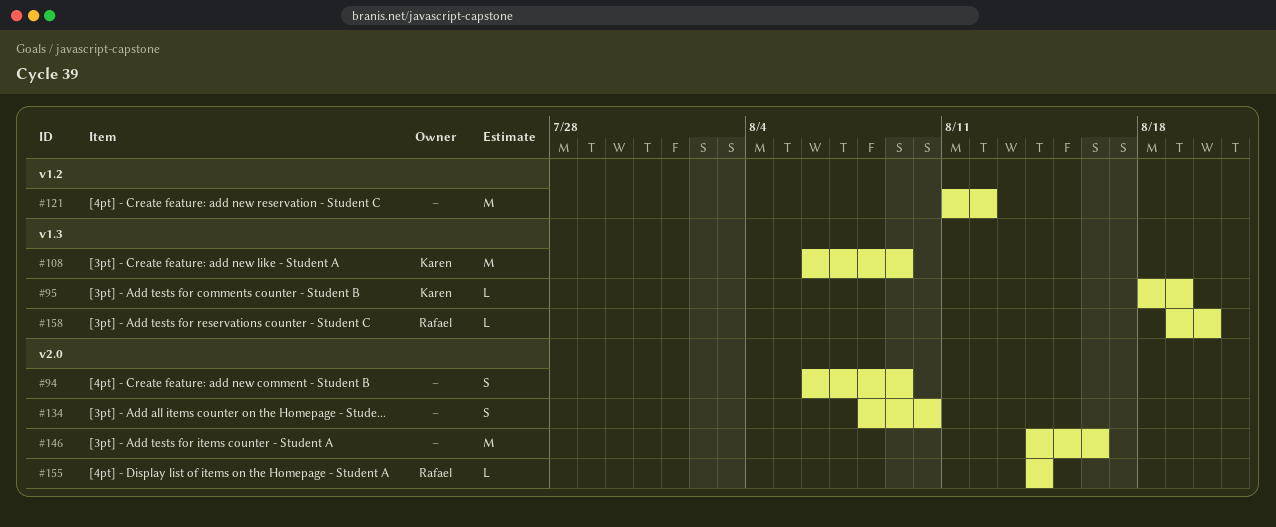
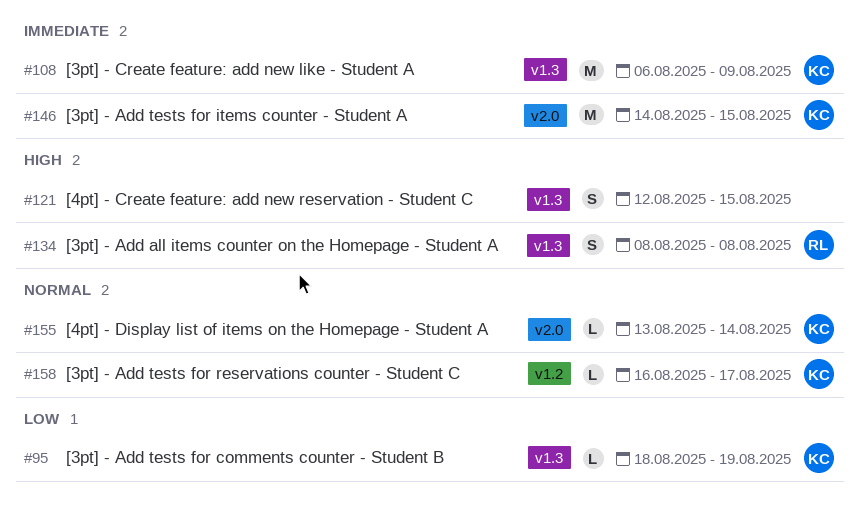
#94: present -> none
#121, label: v1.2 -> v1.3
#121, estimate: M -> S
#121, start: Aug 11 -> Aug 12
#121, due: Aug 12 -> Aug 15
#134, owner: none -> Rafael
#134, label: v2.0 -> v1.3
#134, due: Aug 10 -> Aug 8
#146, owner: none -> Karen
#146, due: Aug 16 -> Aug 15
#155, owner: Rafael -> Karen
#155, start: Aug 14 -> Aug 13
#158, owner: Rafael -> Karen
#158, label: v1.3 -> v1.2
#158, start: Aug 19 -> Aug 16
#158, due: Aug 20 -> Aug 17

